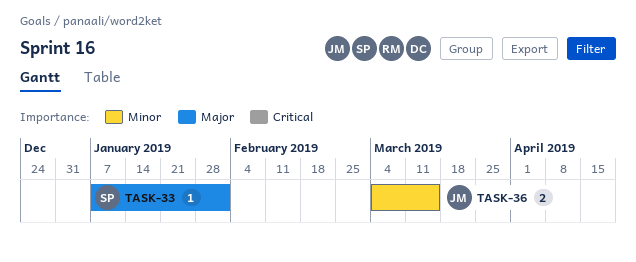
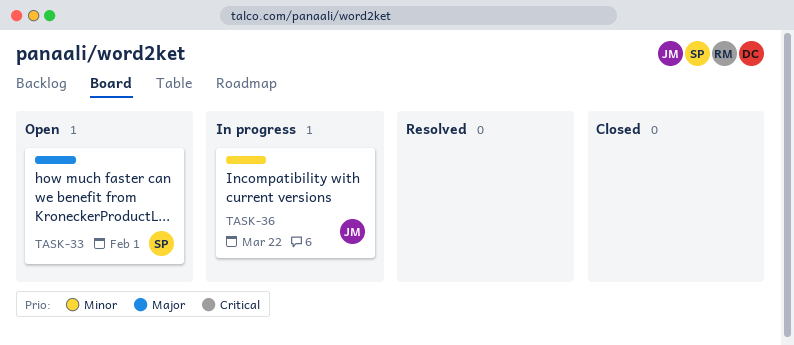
TASK-36, due: Mar 15 -> Mar 22

